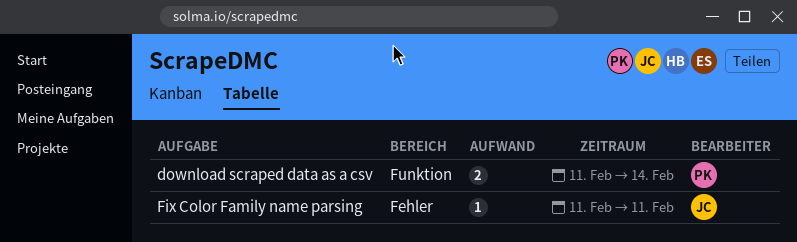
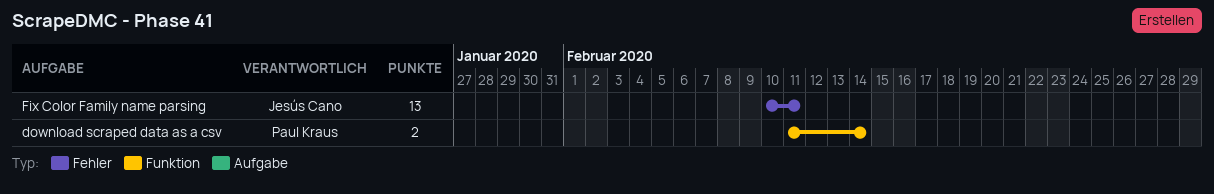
Fix Color Family name parsing, estimate: 1 -> 13
Fix Color Family name parsing, start: Feb 11 -> Feb 10

